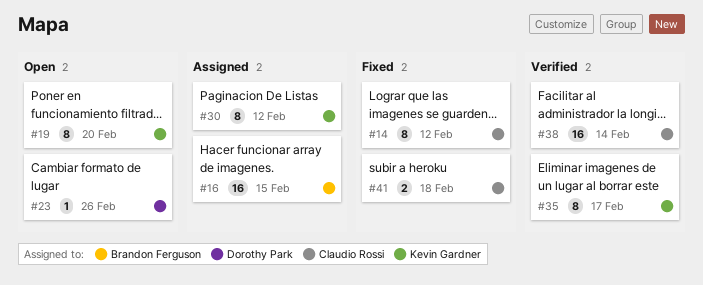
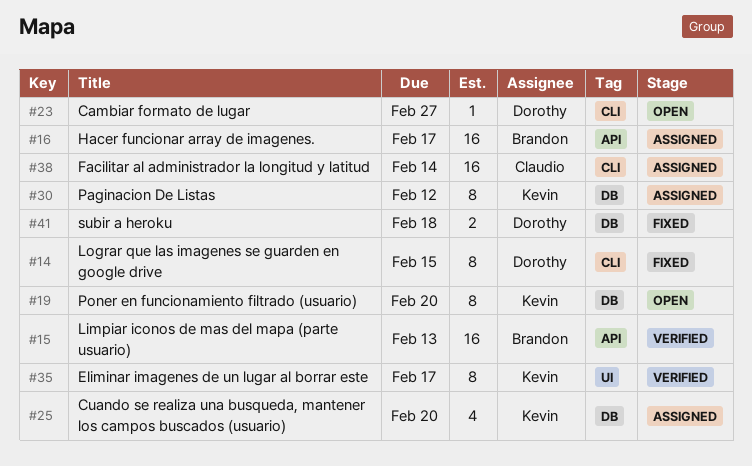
#14, owner: Claudio Rossi -> Dorothy Park
#14, due: Feb 12 -> Feb 15
#15: none -> present
#16, due: Feb 15 -> Feb 17
#23, due: Feb 26 -> Feb 27
#25: none -> present
#38, status: Verified -> Assigned
#41, owner: Claudio Rossi -> Dorothy Park

